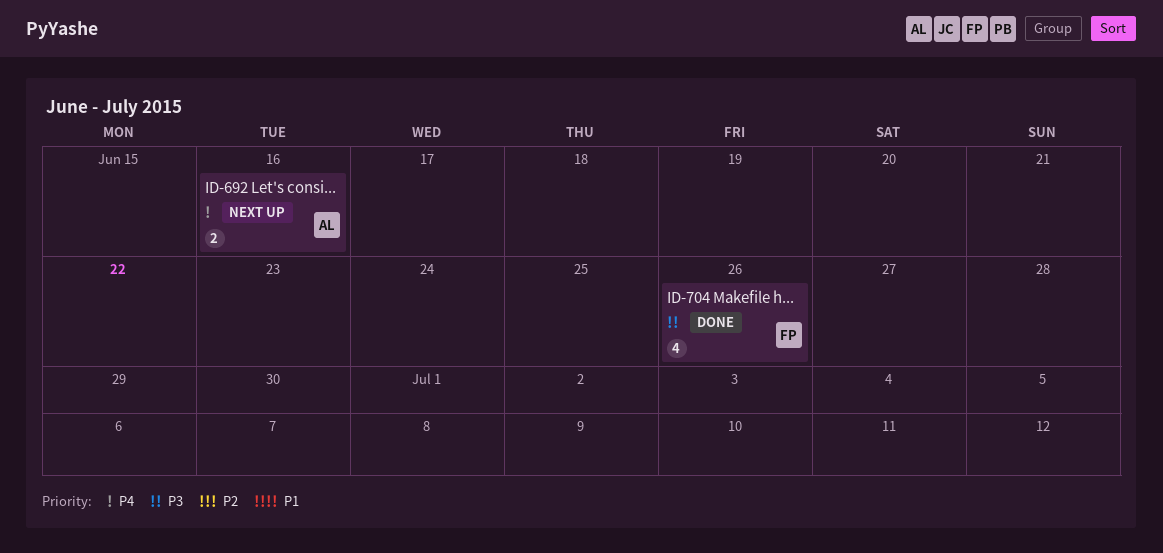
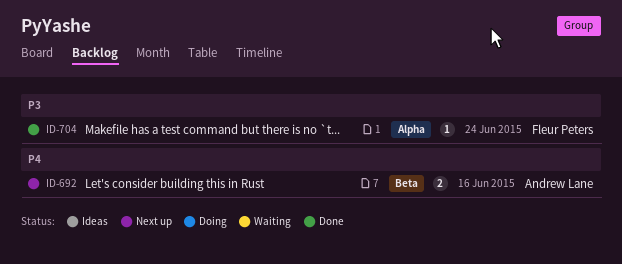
ID-704, estimate: 4 -> 1
ID-704, due: Jun 26 -> Jun 24

